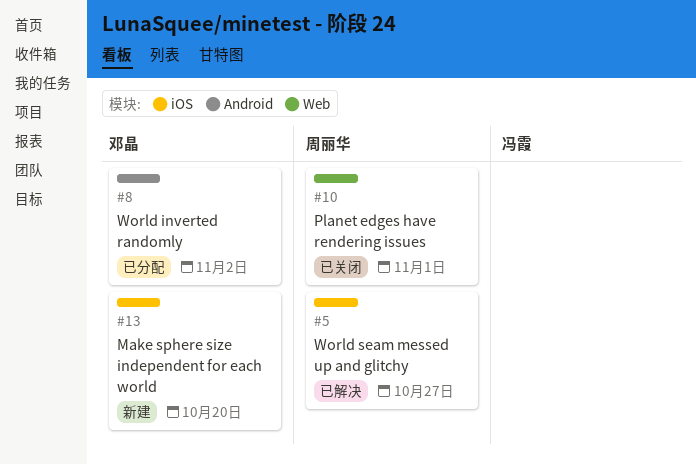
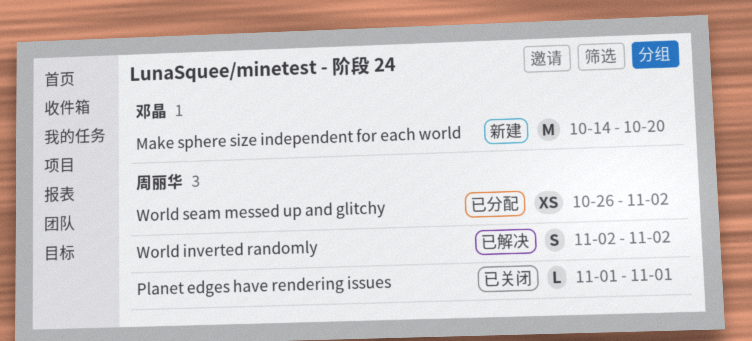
World inverted randomly, status: 已分配 -> 已解决
World inverted randomly, owner: 邓晶 -> 周丽华
World seam messed up and glitchy, status: 已解决 -> 已分配
World seam messed up and glitchy, due: Oct 27 -> Nov 2

